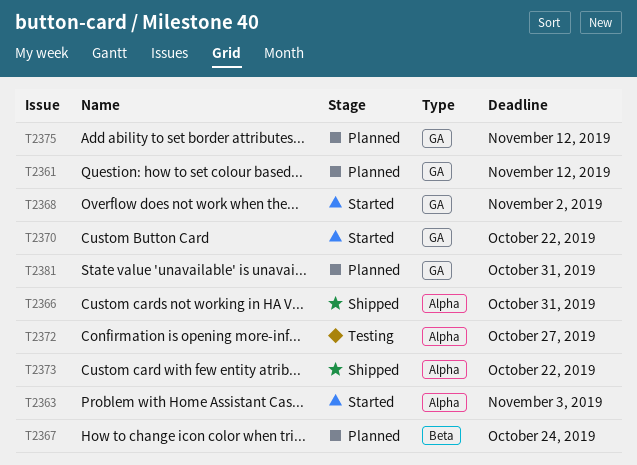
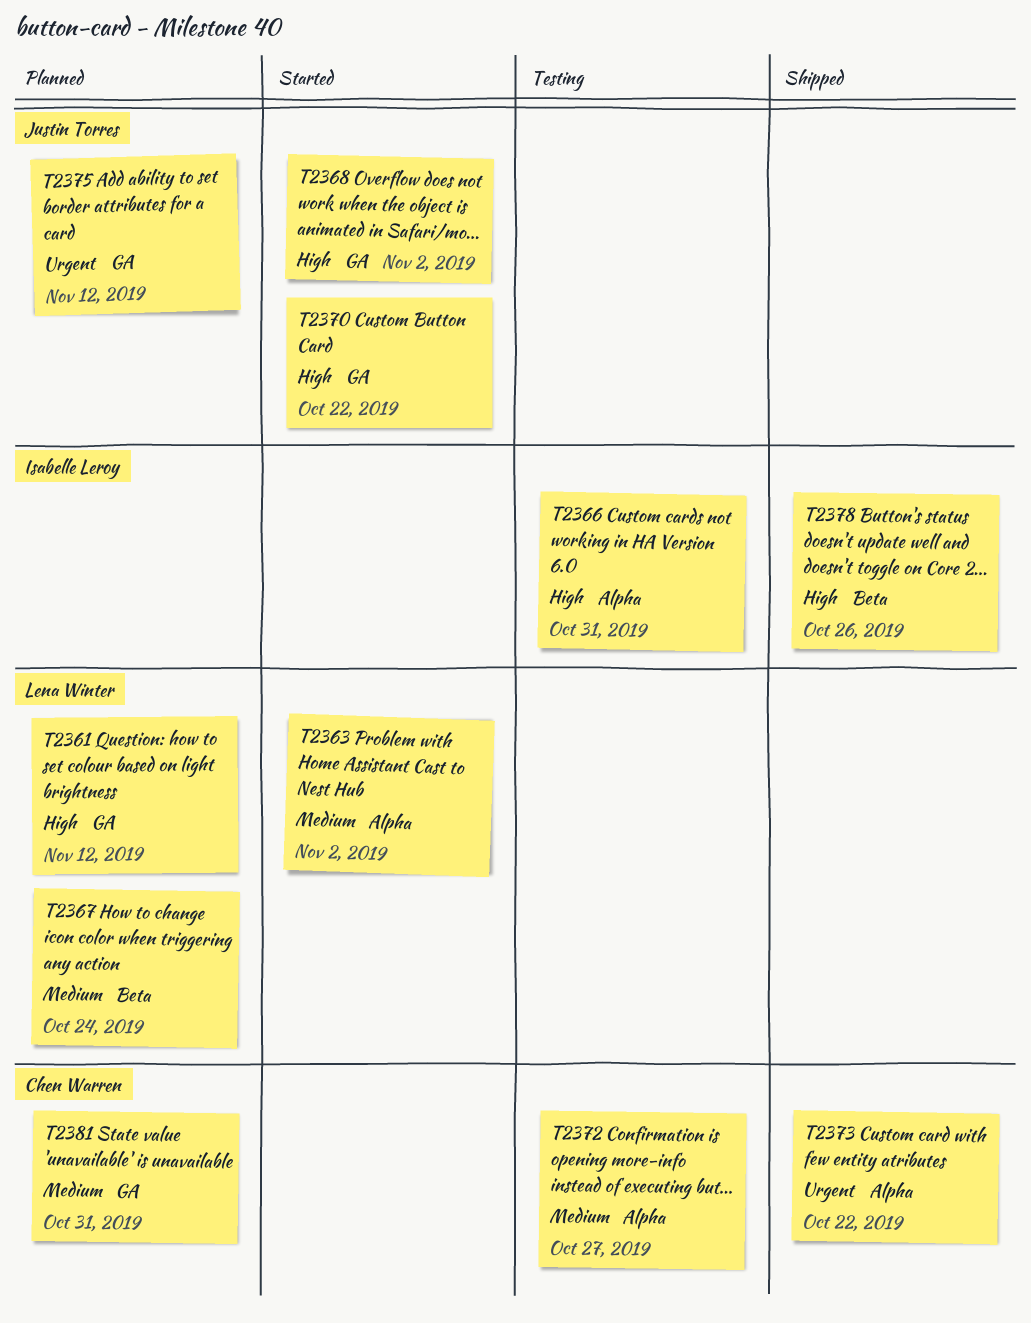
T2363, due: Nov 3 -> Nov 2
T2366, status: Shipped -> Testing
T2378: none -> present

